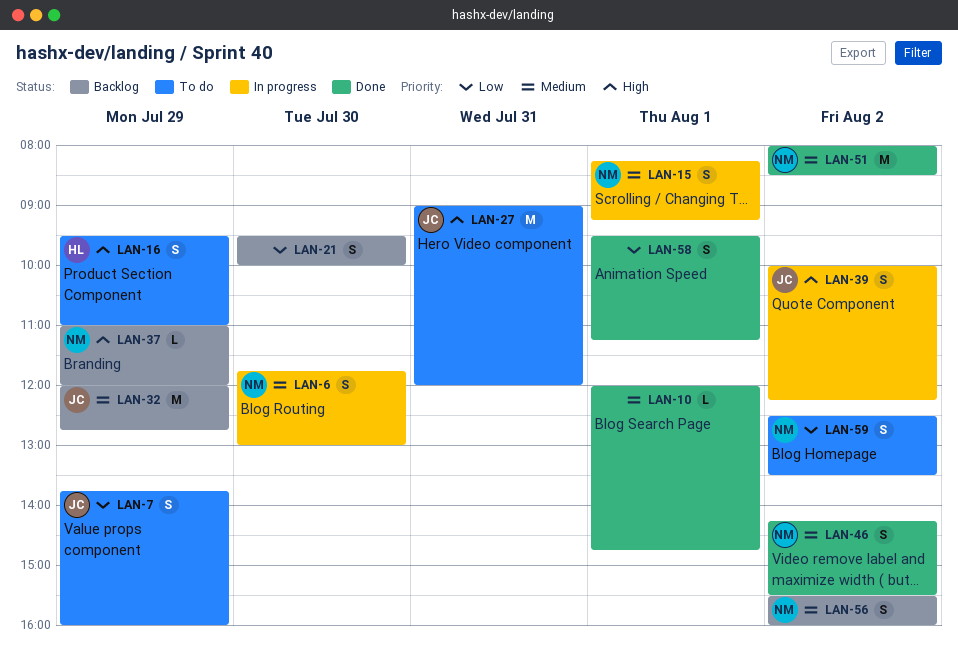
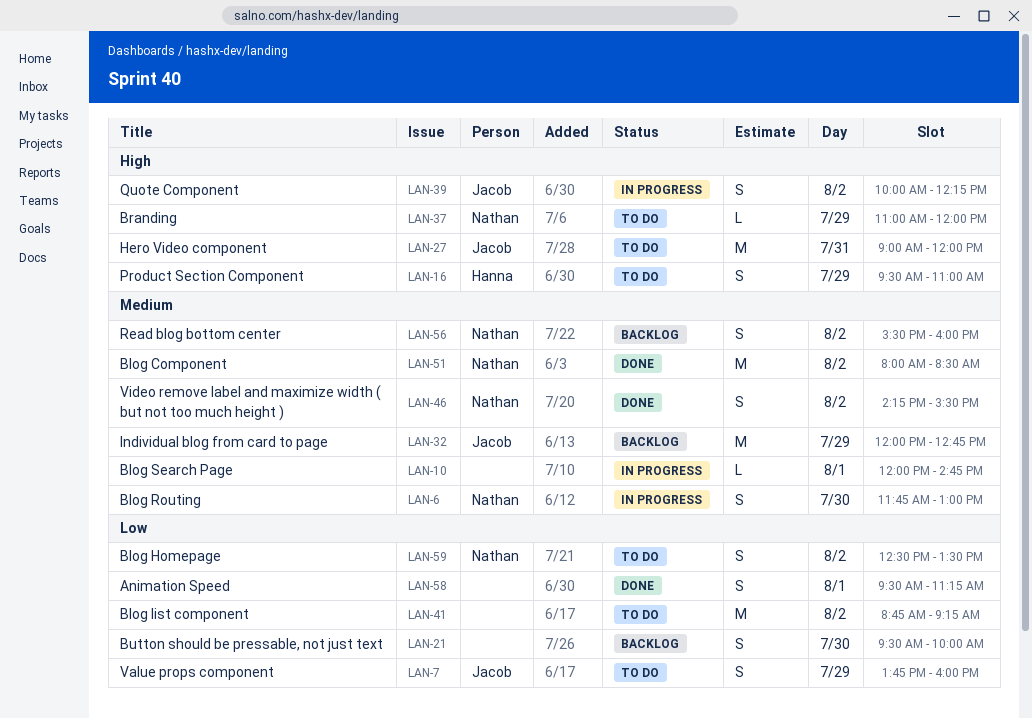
LAN-10, status: Done -> In progress
LAN-15: present -> none
LAN-37, status: Backlog -> To do
LAN-41: none -> present

